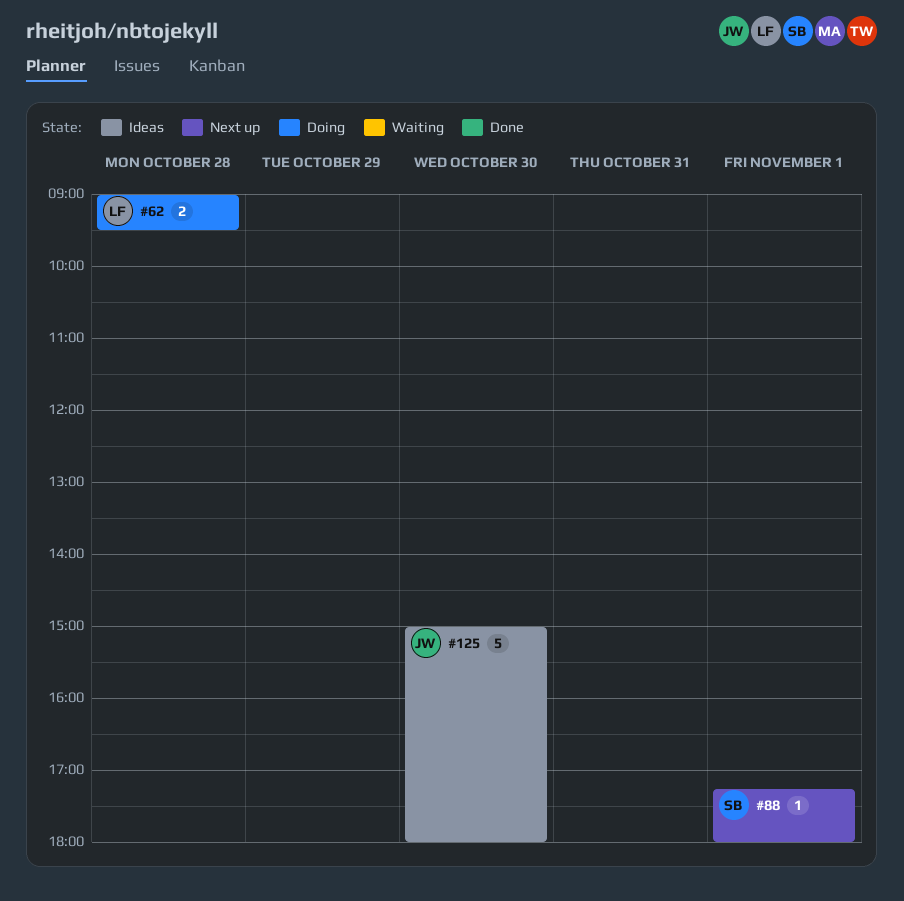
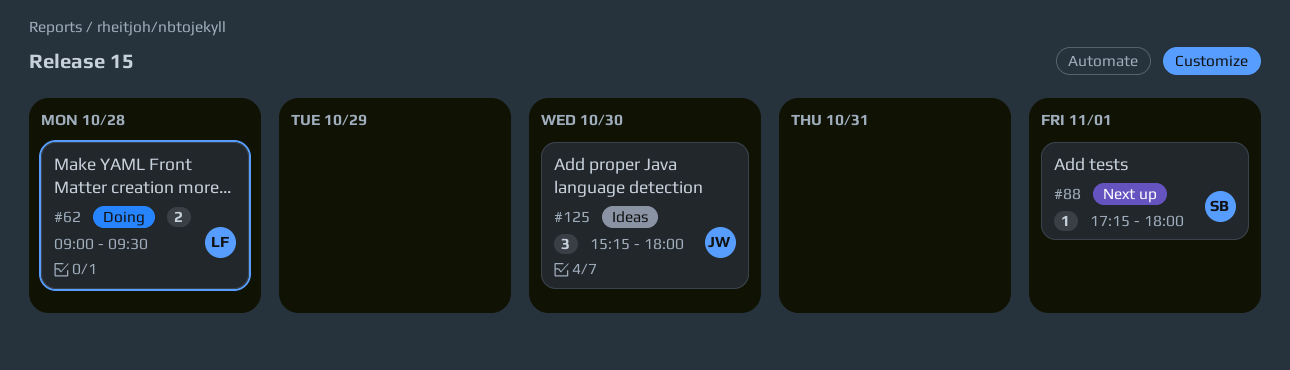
#125, estimate: 5 -> 3
#125, begins: 15:00 -> 15:15

